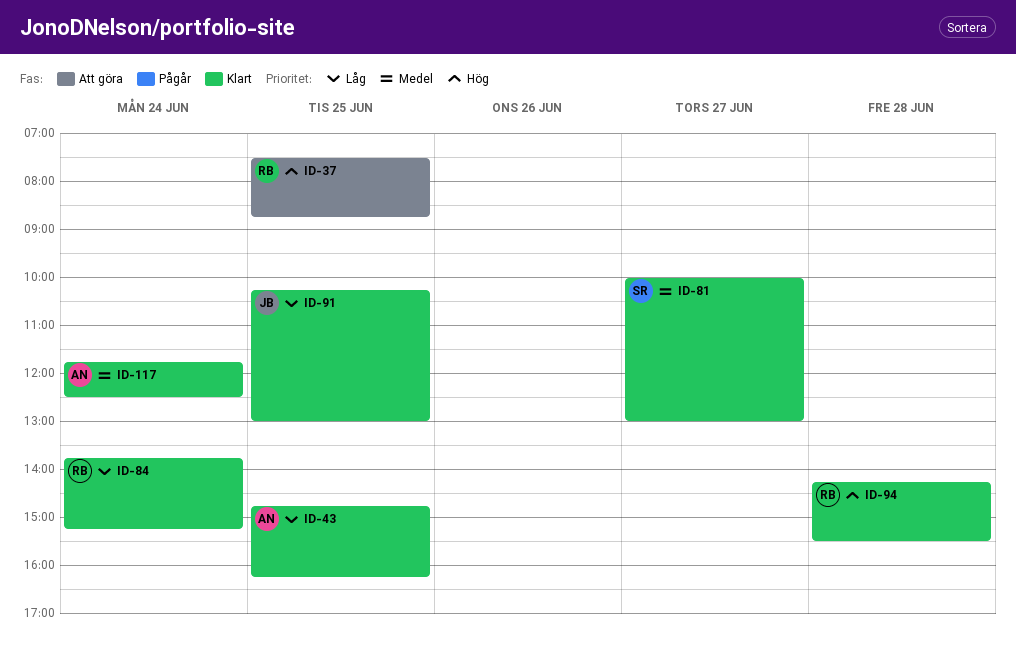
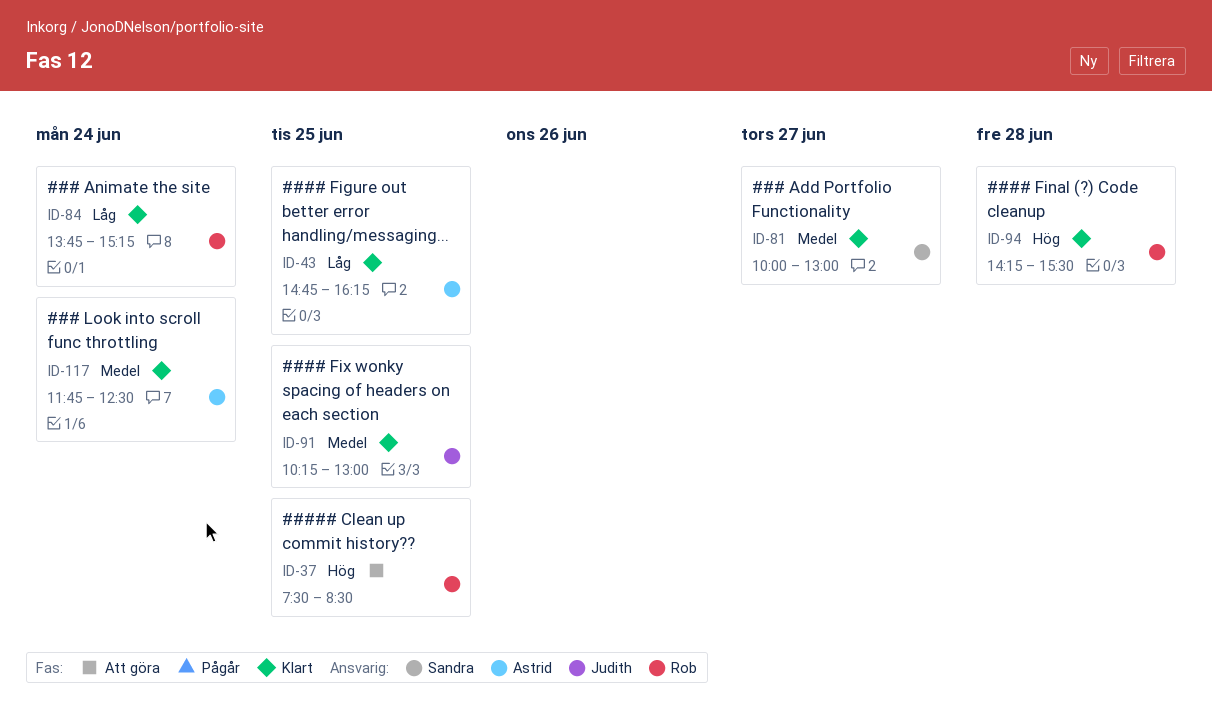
ID-37, ends: 08:45 -> 08:30
ID-91, priority: Låg -> Medel

